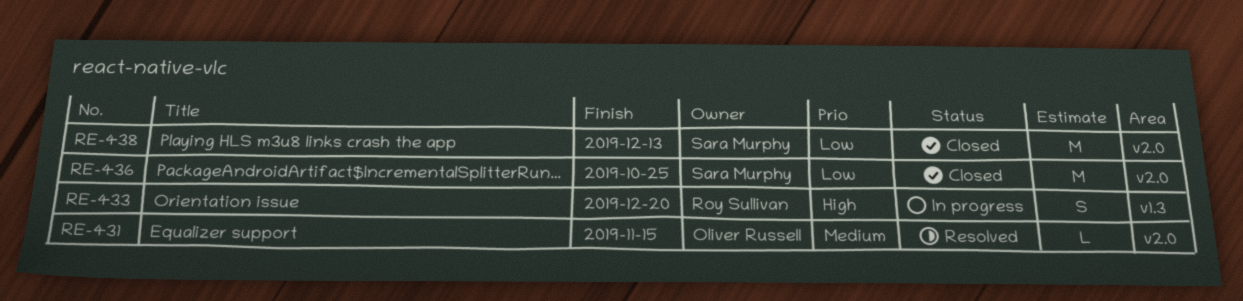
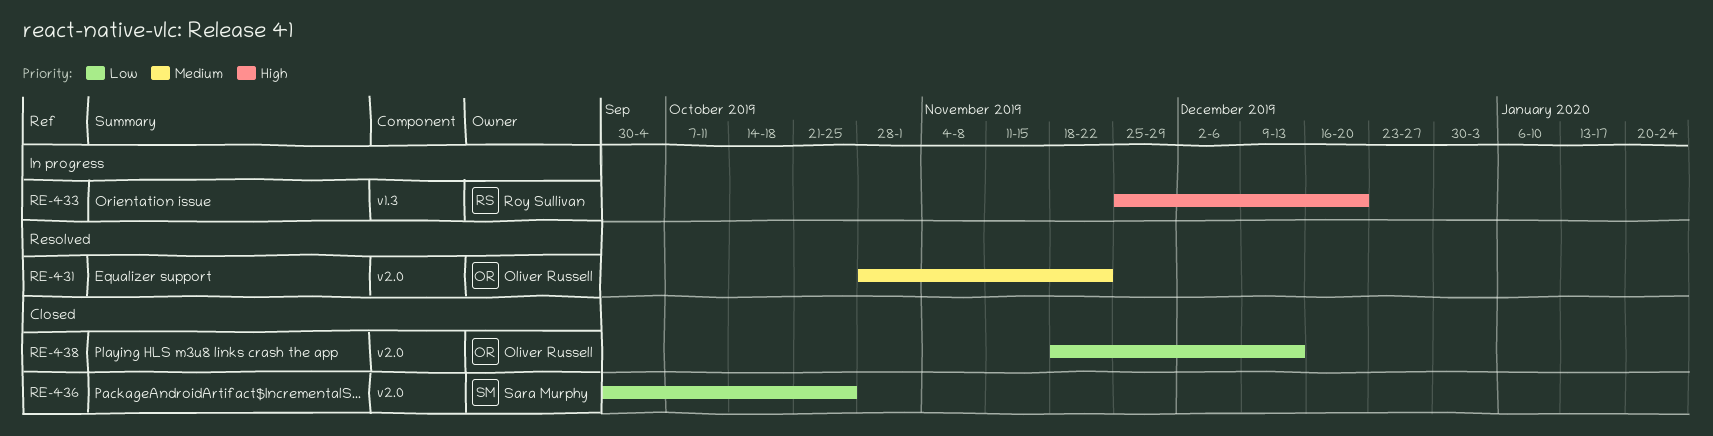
RE-431, due: Nov 15 -> Nov 22
RE-438, owner: Sara Murphy -> Oliver Russell

